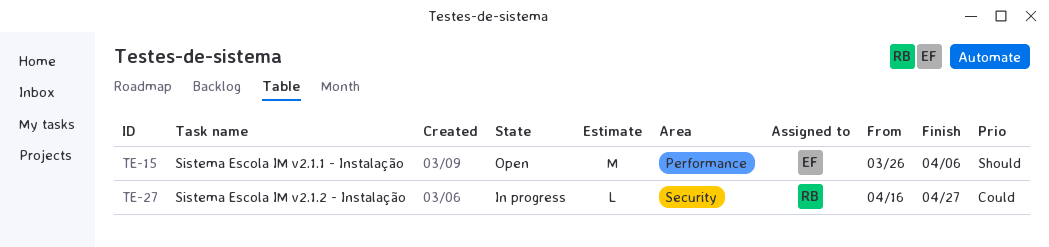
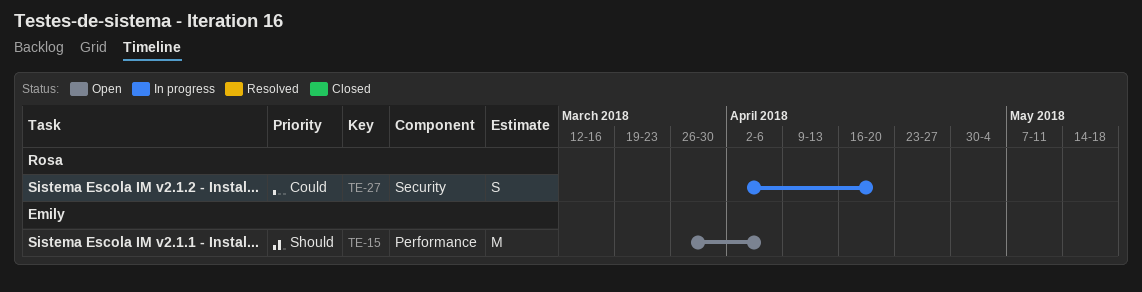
TE-27, estimate: L -> S
TE-27, start: Apr 16 -> Apr 2
TE-27, due: Apr 27 -> Apr 20

